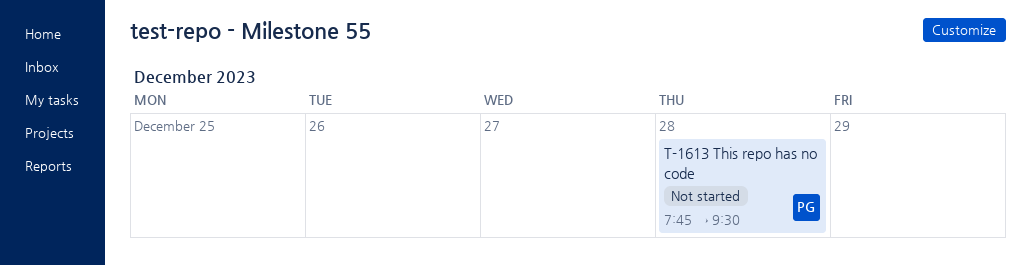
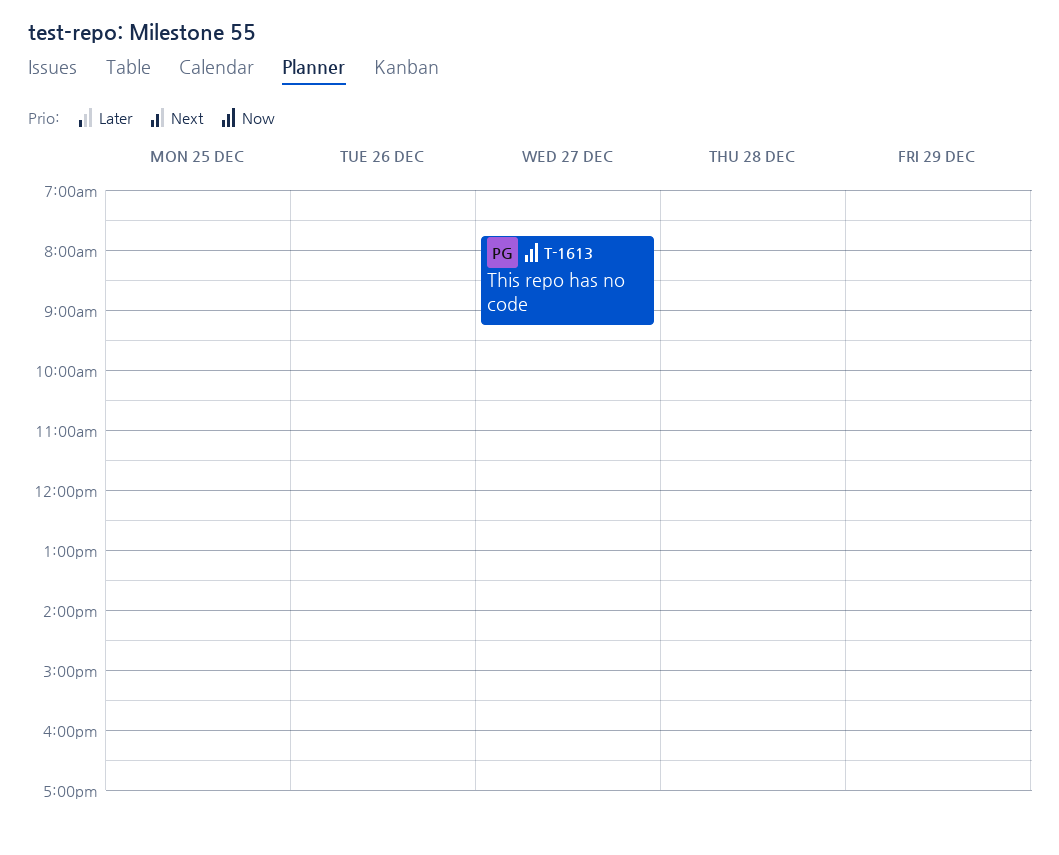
T-1613, day: Dec 28 -> Dec 27
T-1613, ends: 09:30 -> 09:15

